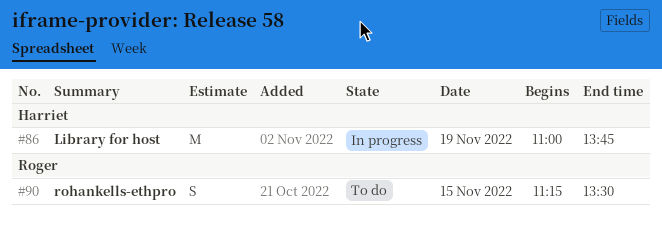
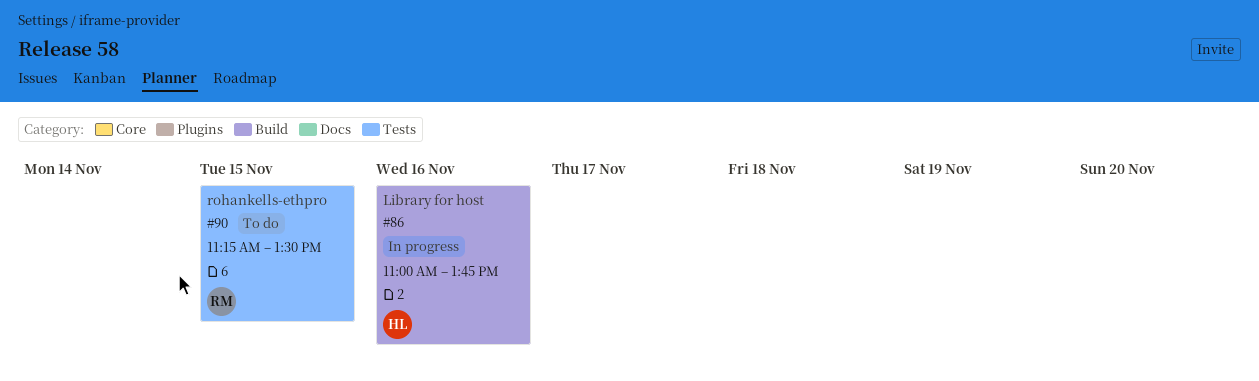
#86, day: Nov 19 -> Nov 16

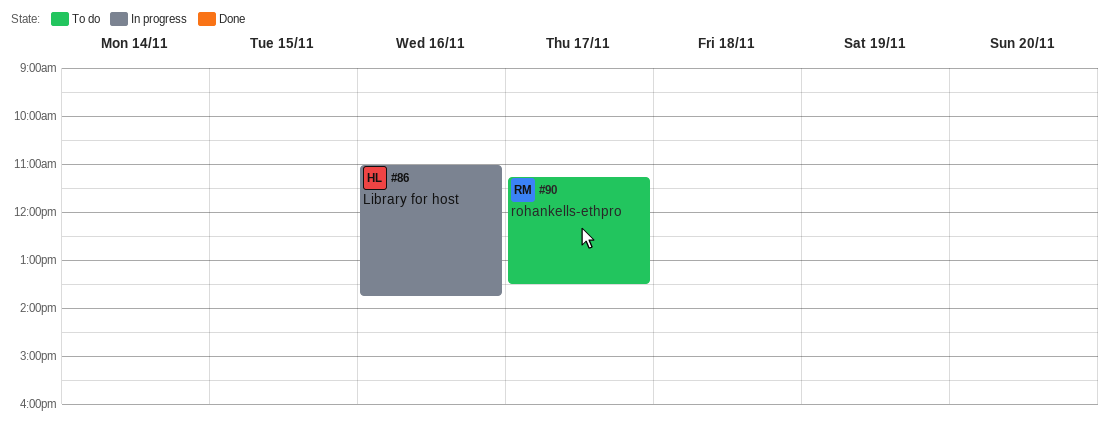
#90, day: Nov 15 -> Nov 17

